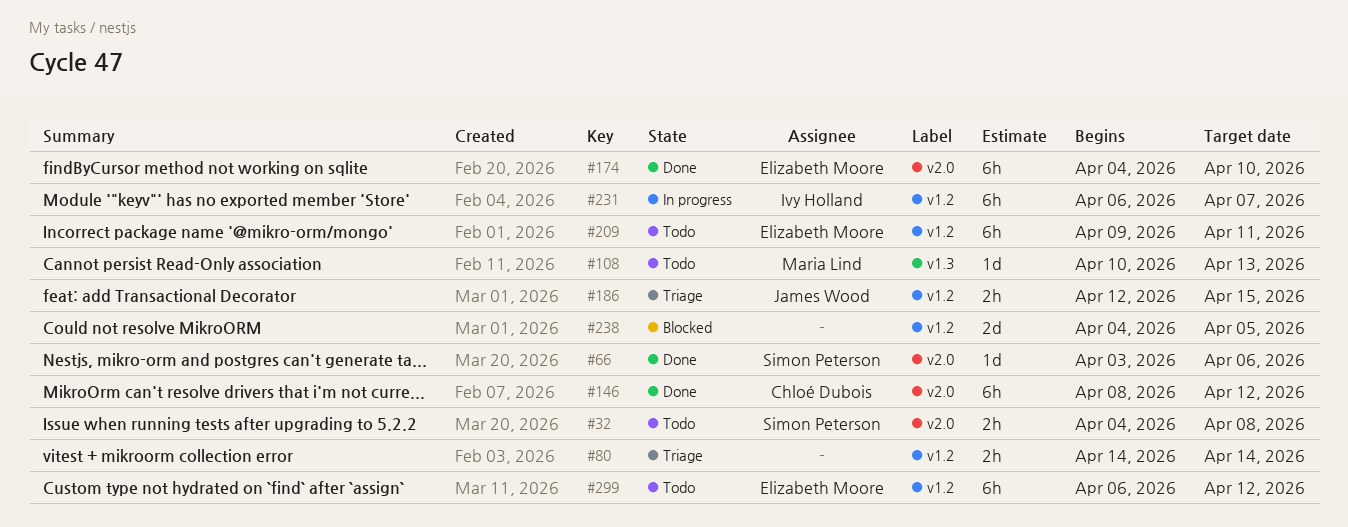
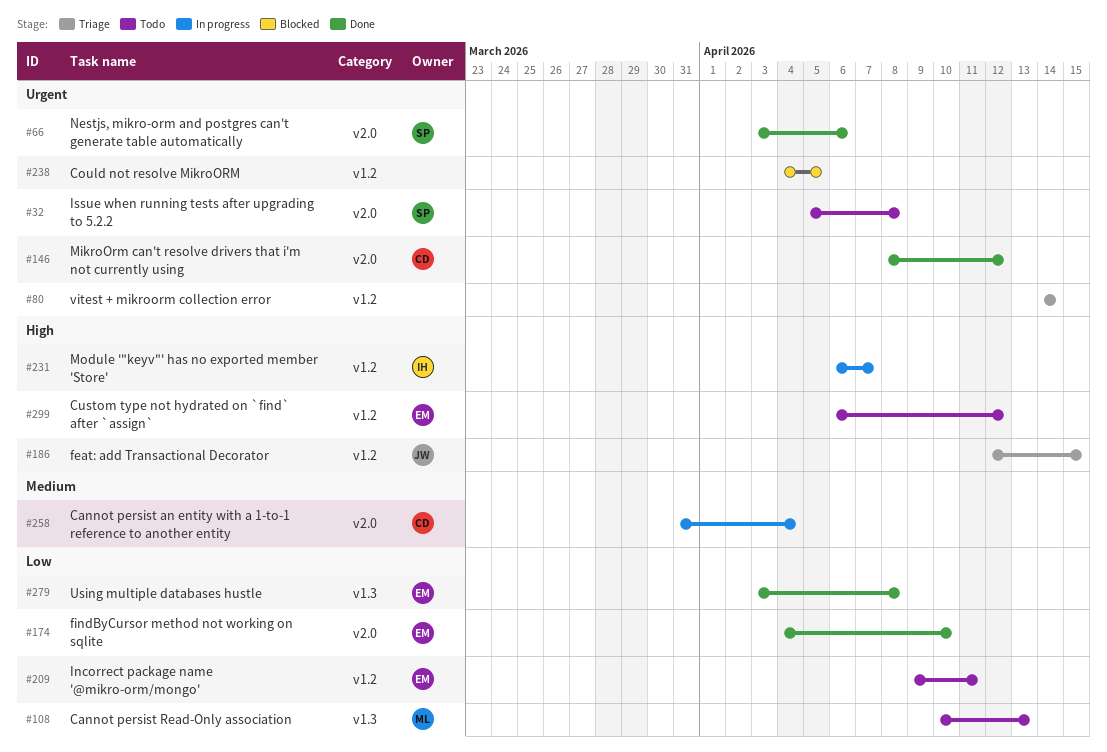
#32, start: Apr 4 -> Apr 5
#258: none -> present
#279: none -> present

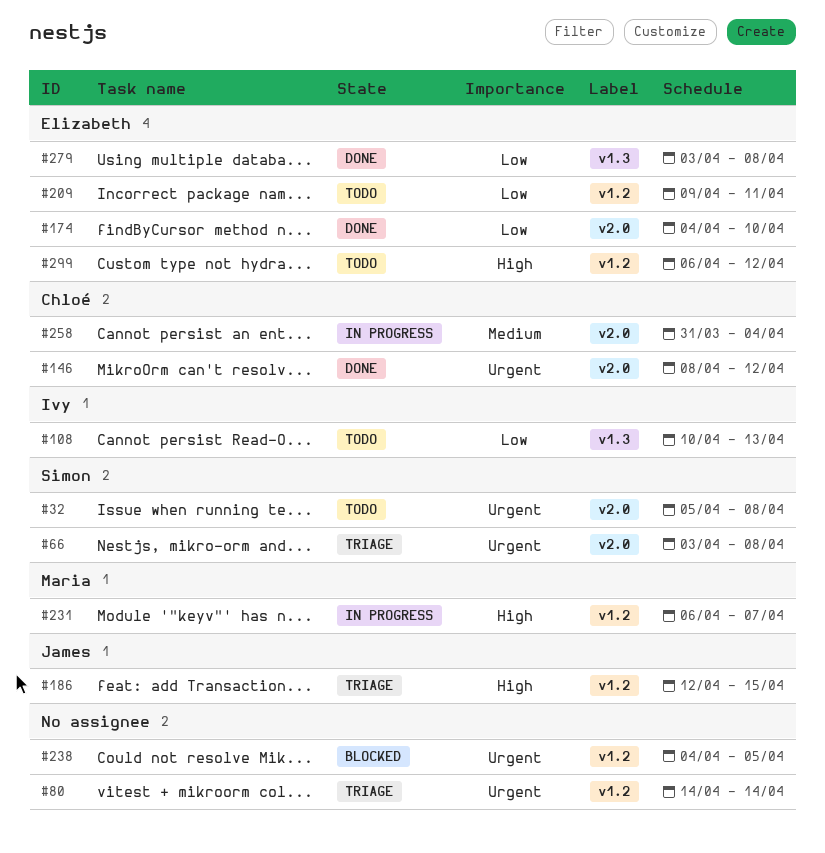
#66, status: Done -> Triage
#66, due: Apr 6 -> Apr 8
#108, owner: Maria -> Ivy
#231, owner: Ivy -> Maria

